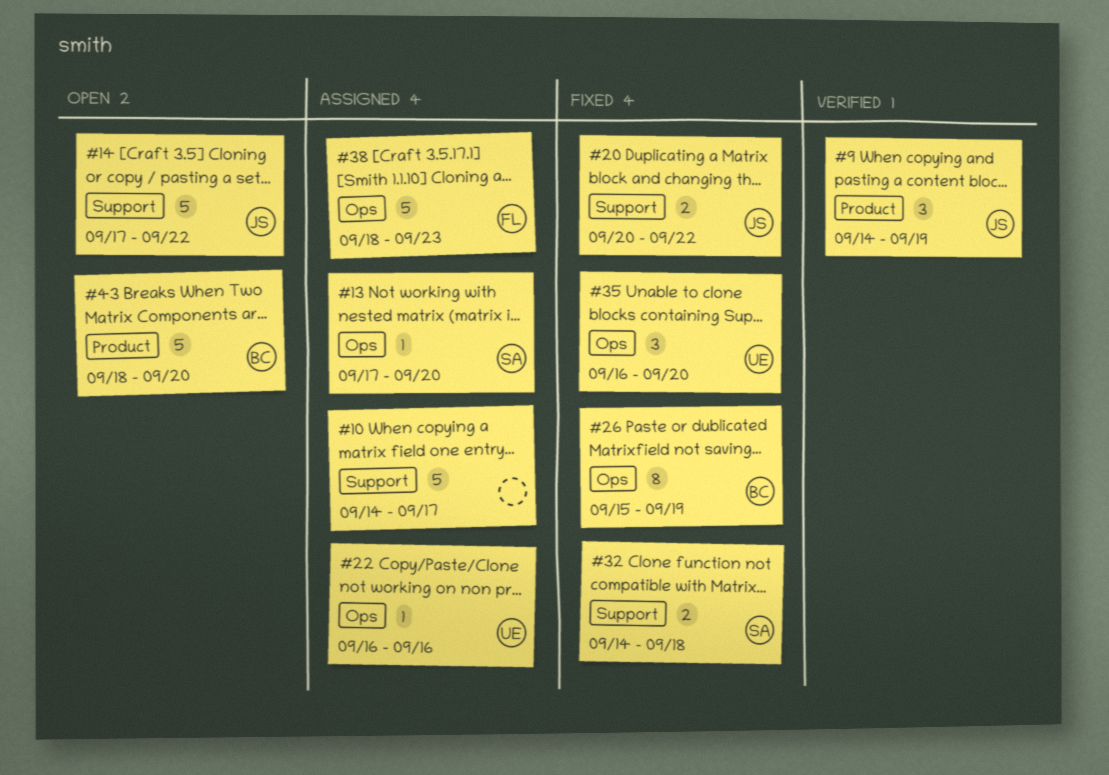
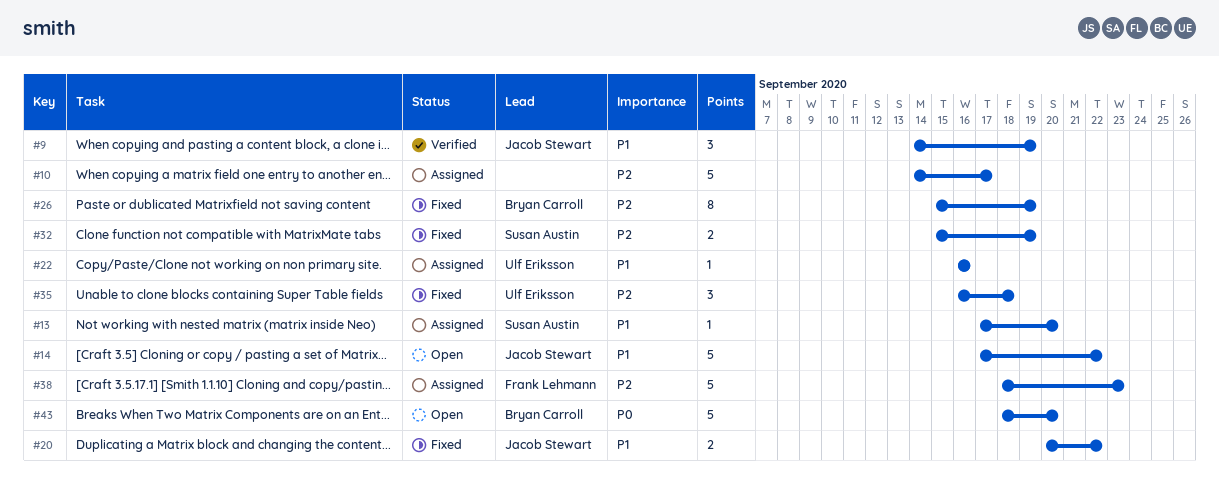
#32, start: Sep 14 -> Sep 15
#32, due: Sep 18 -> Sep 19
#35, due: Sep 20 -> Sep 18

